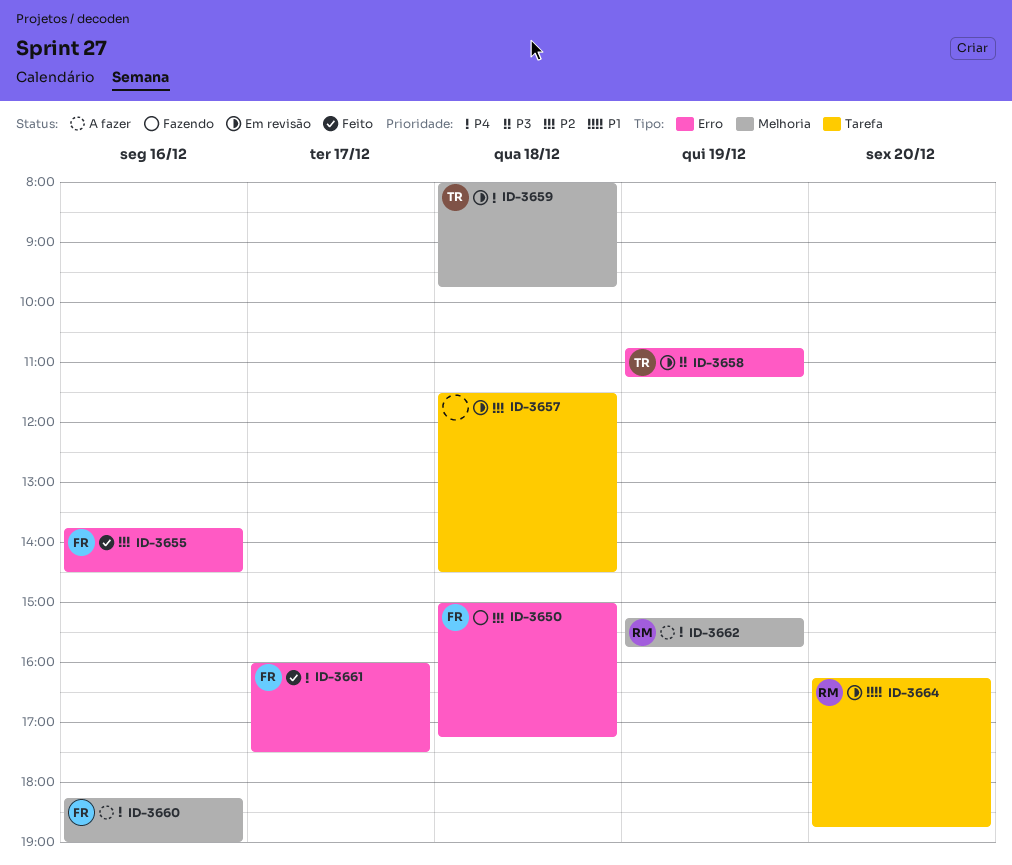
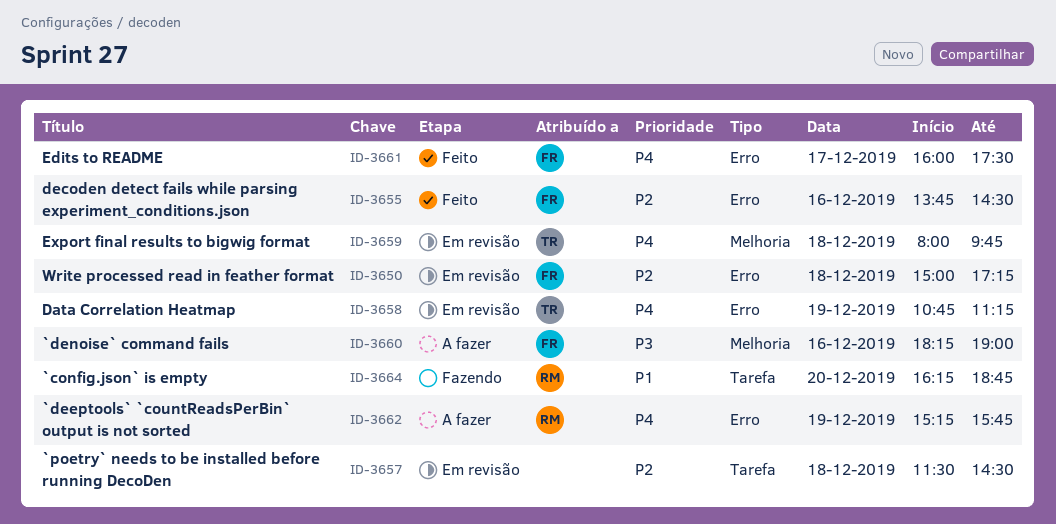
ID-3650, status: Fazendo -> Em revisão
ID-3658, priority: P3 -> P4
ID-3660, priority: P4 -> P3
ID-3662, label: Melhoria -> Erro
ID-3664, status: Em revisão -> Fazendo

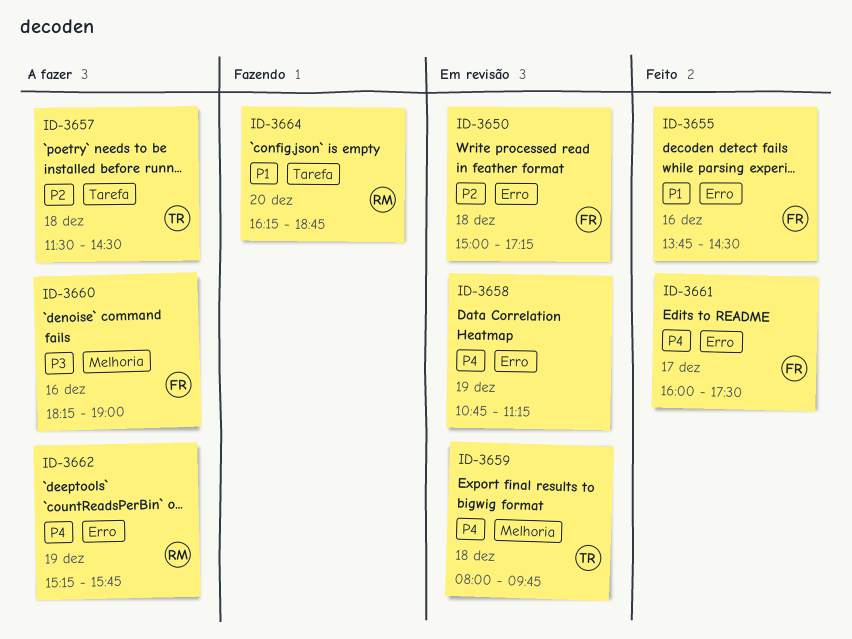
ID-3655, priority: P2 -> P1
ID-3657, status: Em revisão -> A fazer
ID-3657, owner: none -> TR
ID-3658, owner: TR -> none

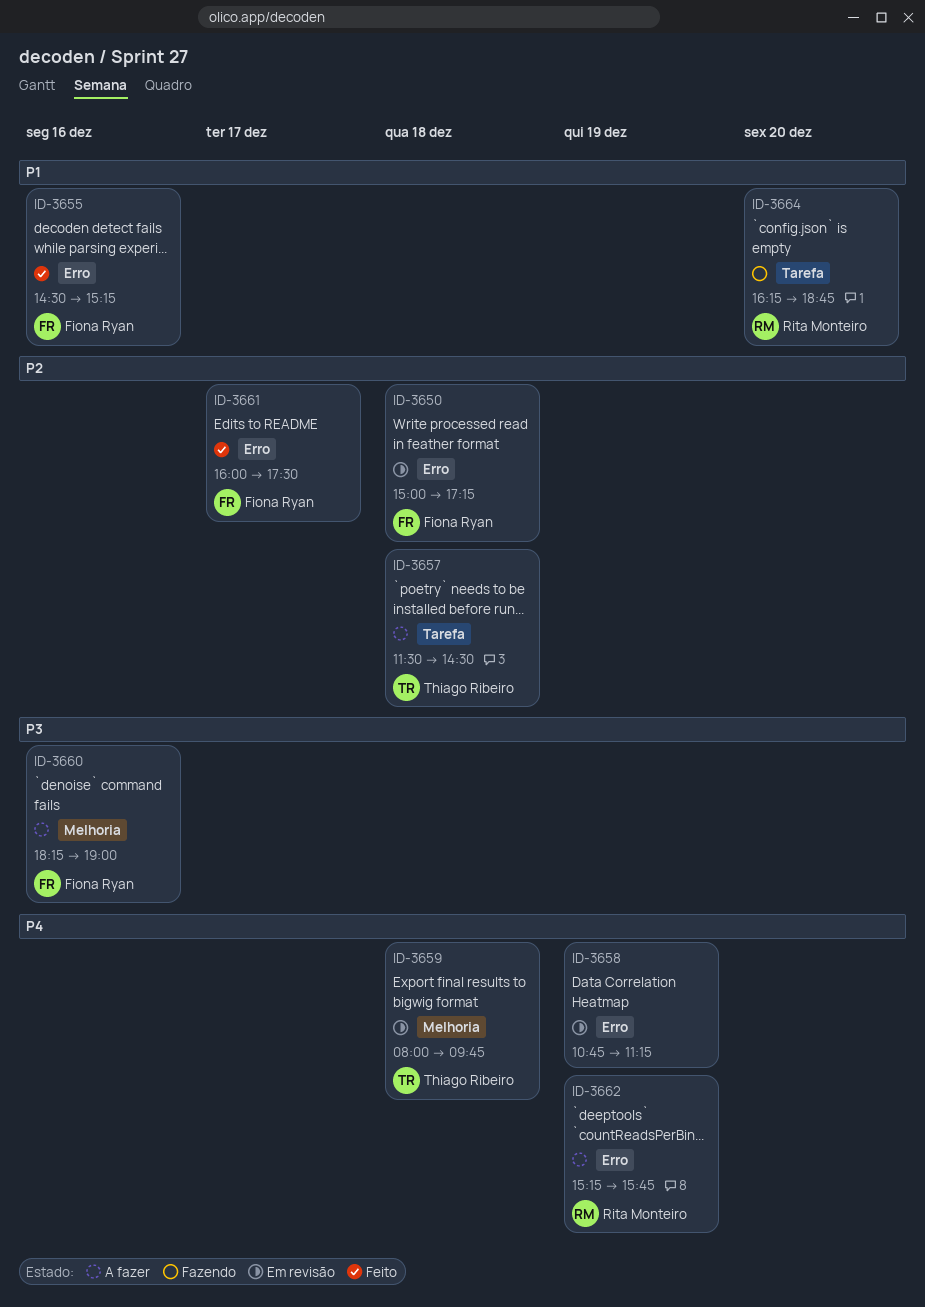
ID-3655, begins: 13:45 -> 14:30
ID-3655, ends: 14:30 -> 15:15
ID-3661, priority: P4 -> P2

